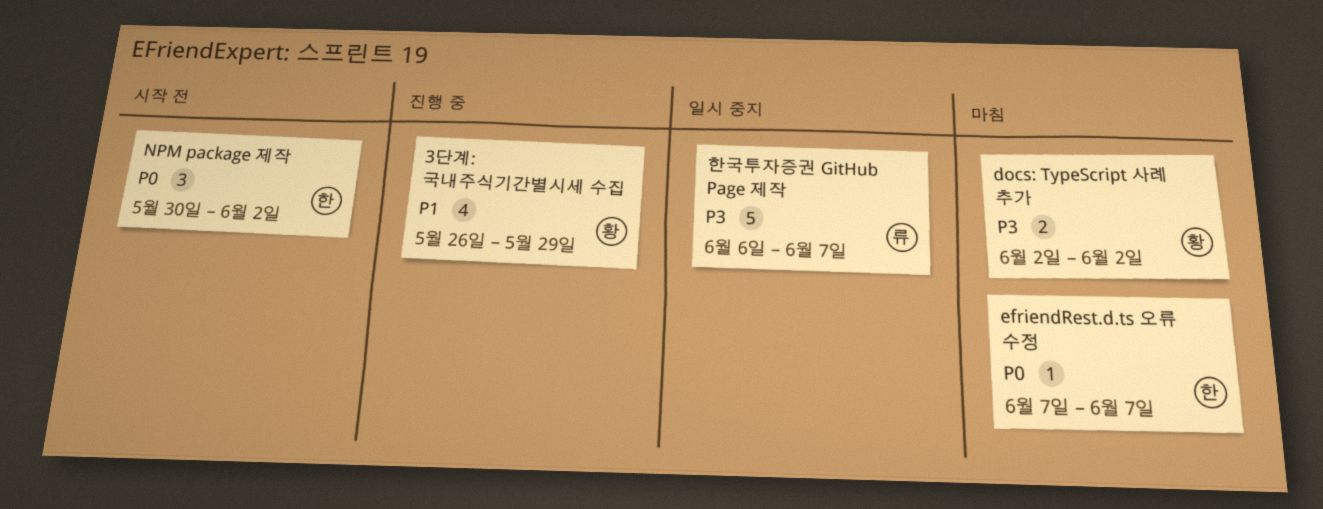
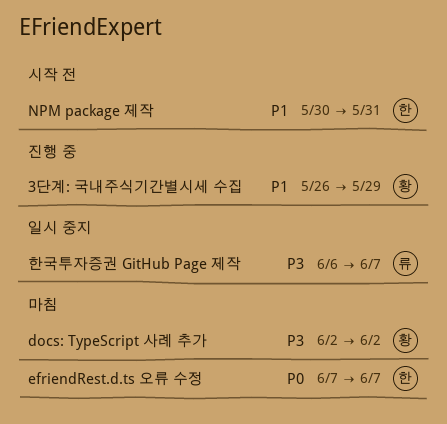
NPM package 제작, priority: P0 -> P1
NPM package 제작, due: Jun 2 -> May 31

